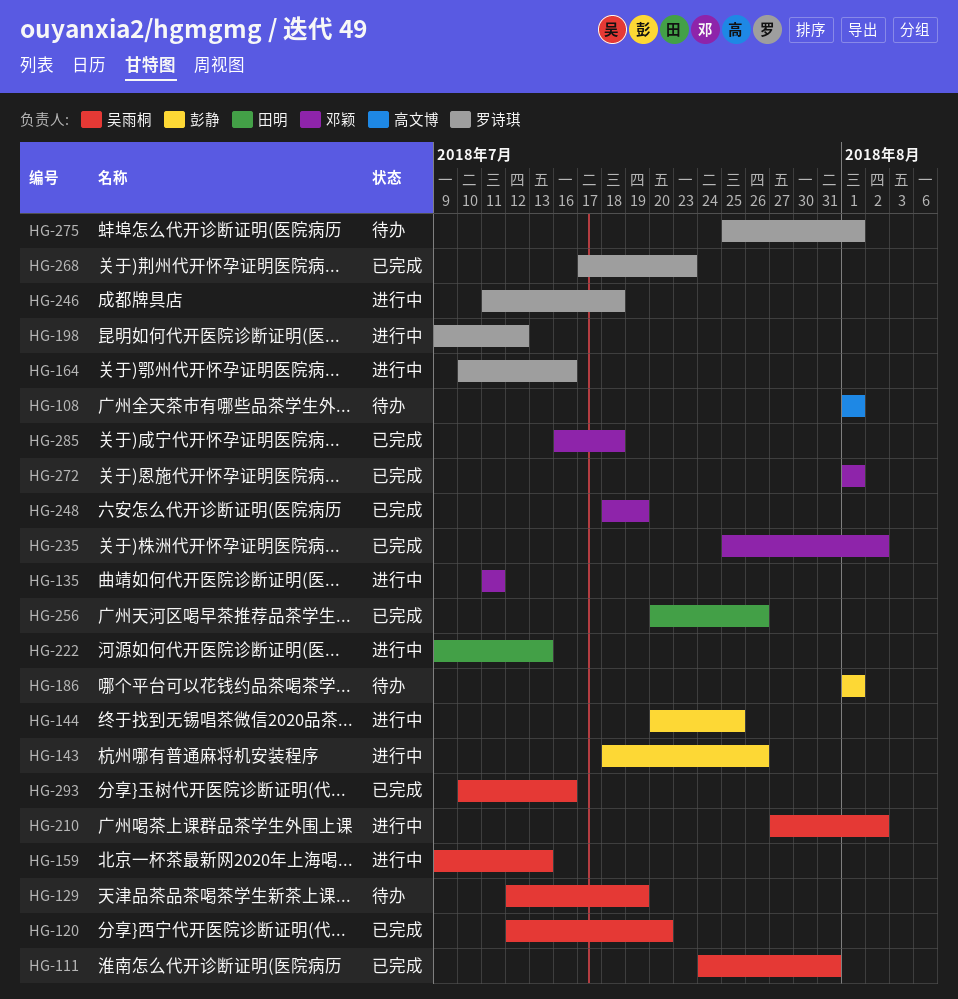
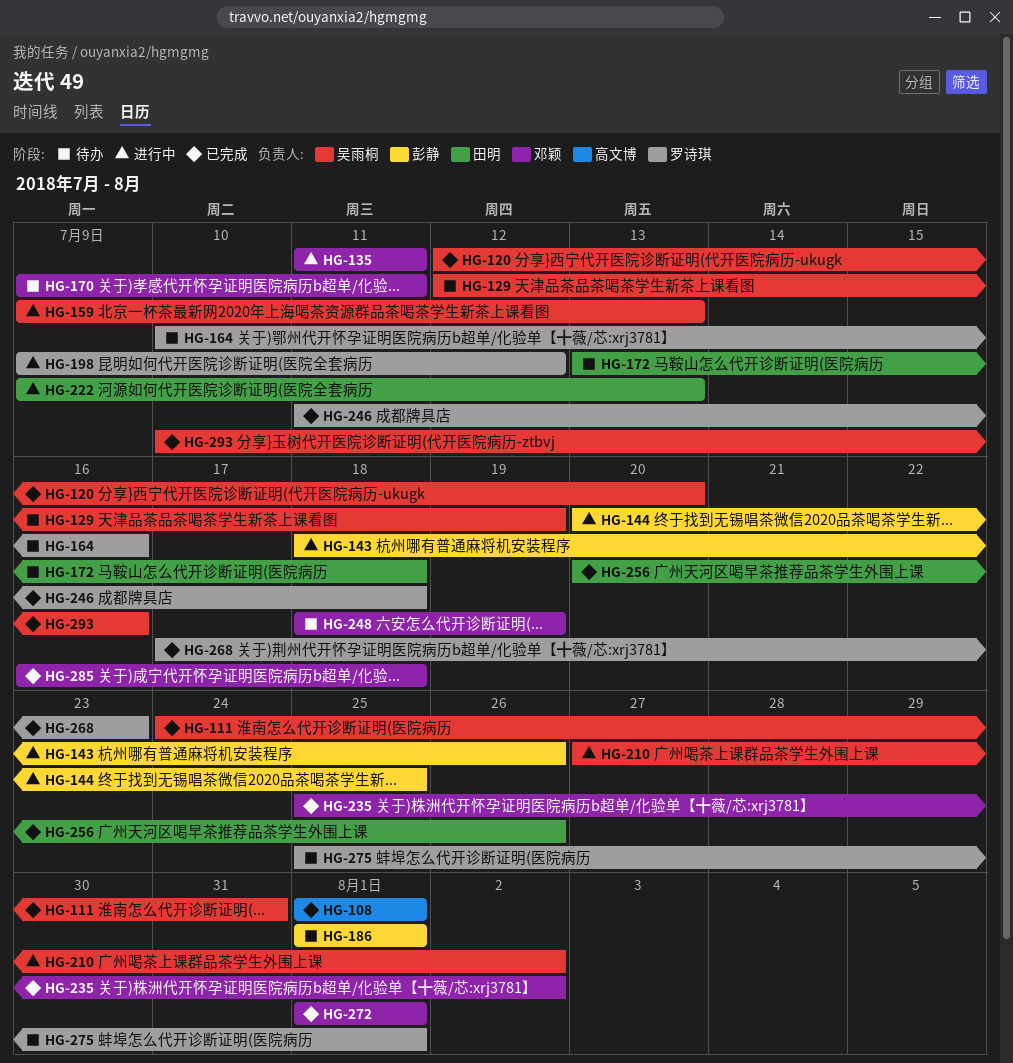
HG-108, status: 待办 -> 已完成
HG-164, status: 进行中 -> 待办
HG-170: none -> present
HG-172: none -> present
HG-246, status: 进行中 -> 已完成
HG-248, status: 已完成 -> 待办

